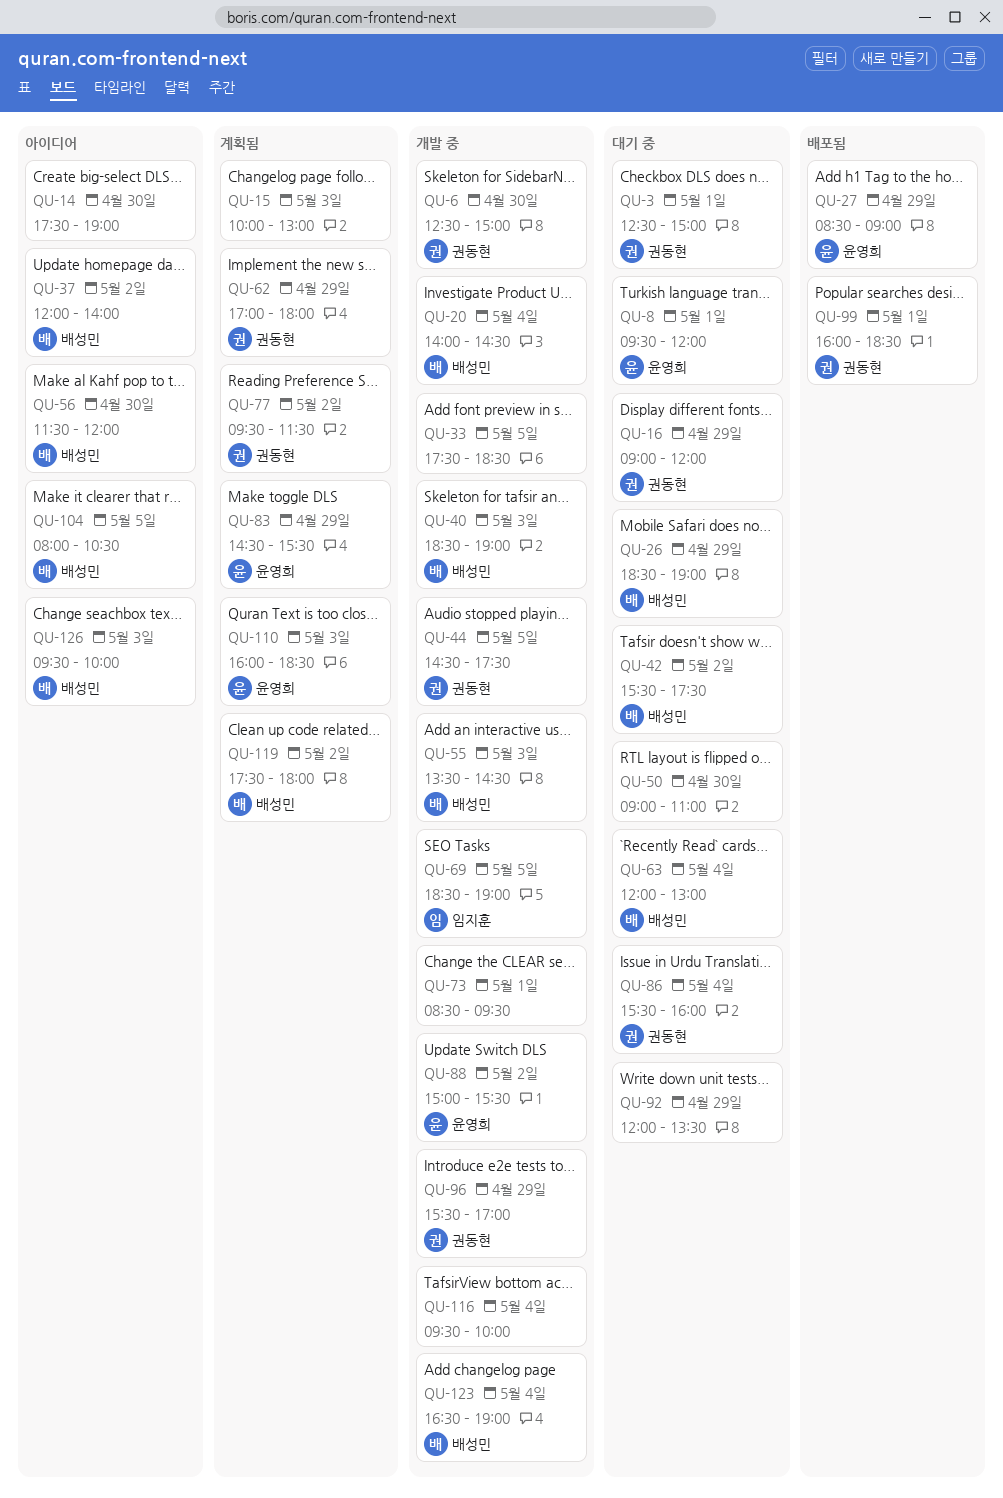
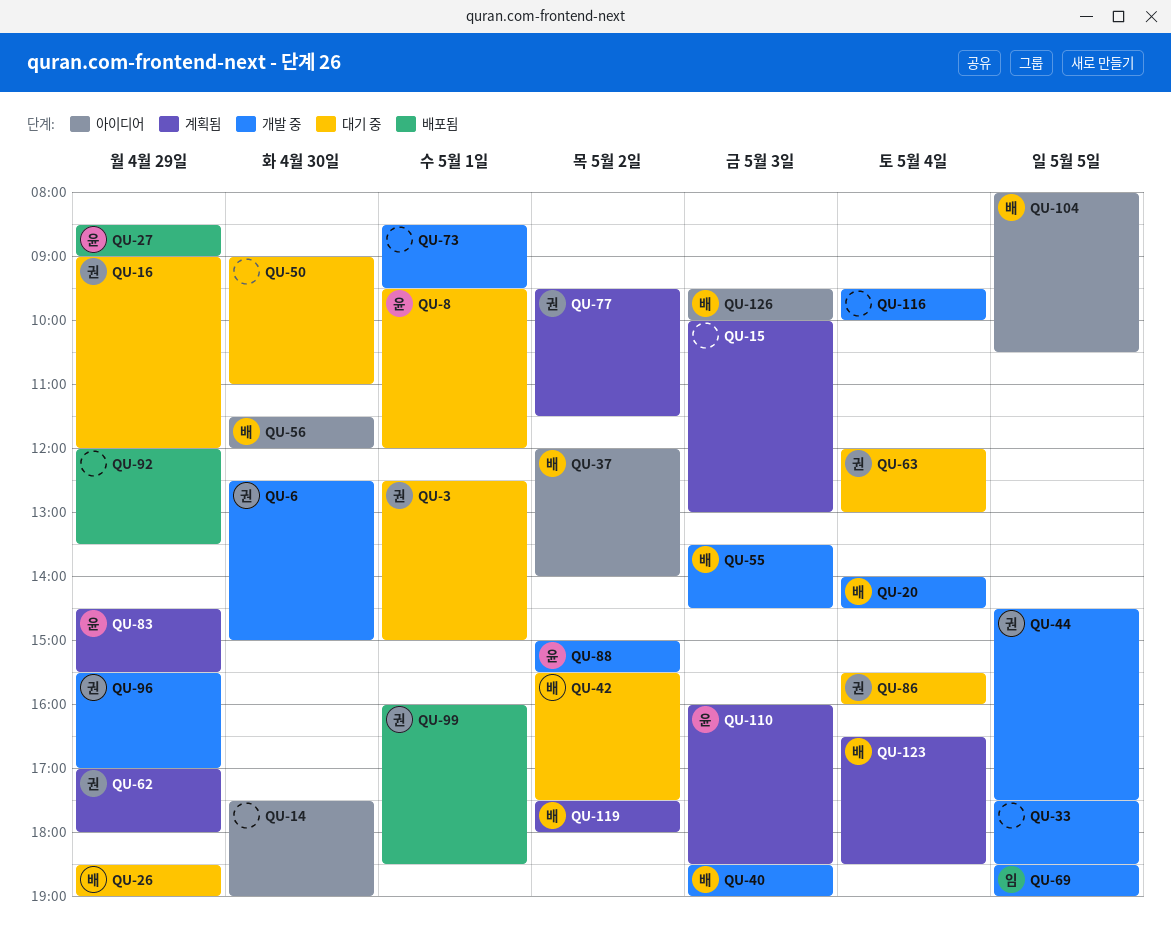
QU-63, owner: 배성민 -> 권동현
QU-92, status: 대기 중 -> 배포됨
QU-123, status: 개발 중 -> 계획됨
QU-123, ends: 19:00 -> 18:30

